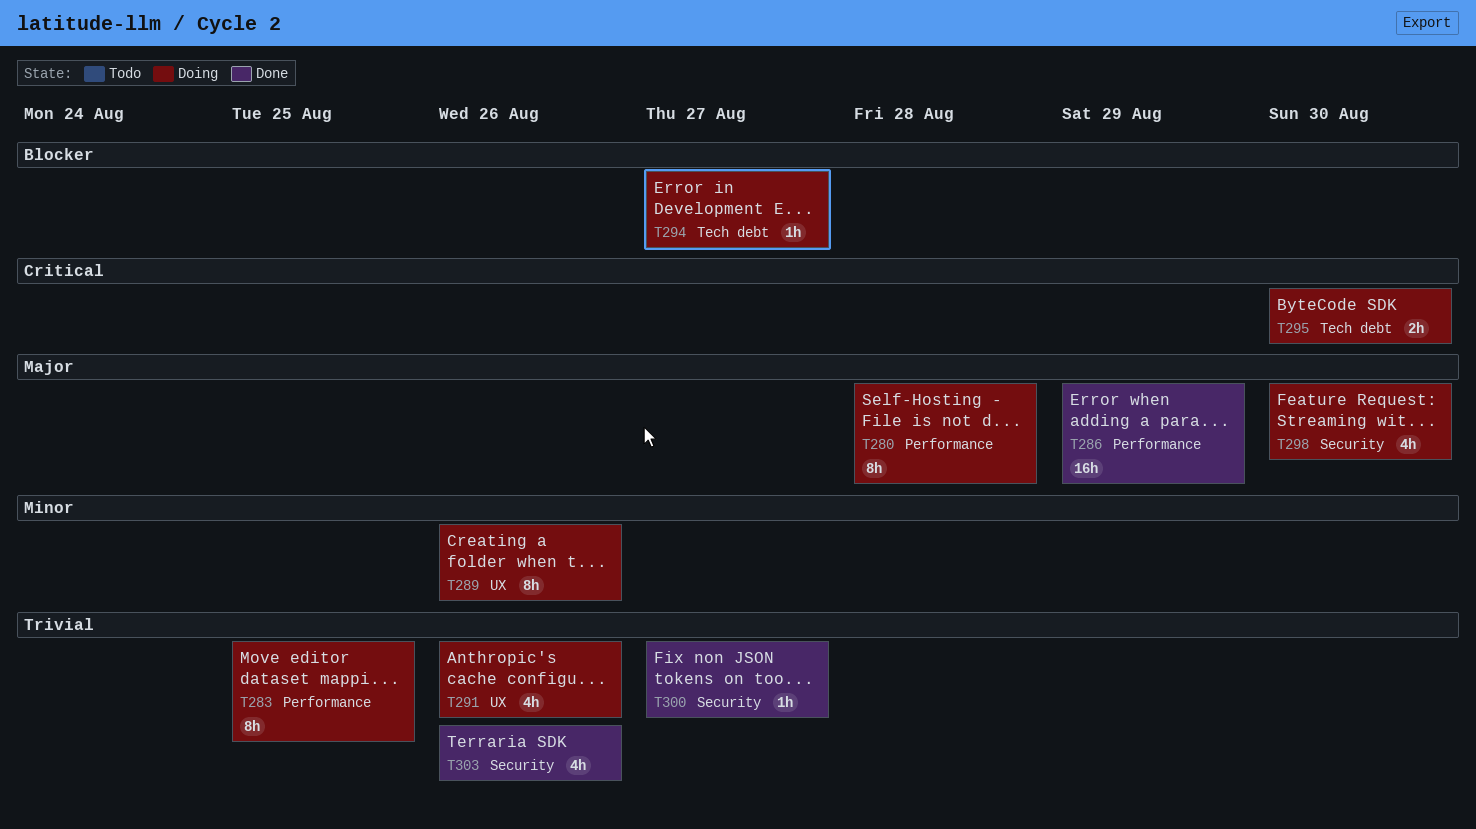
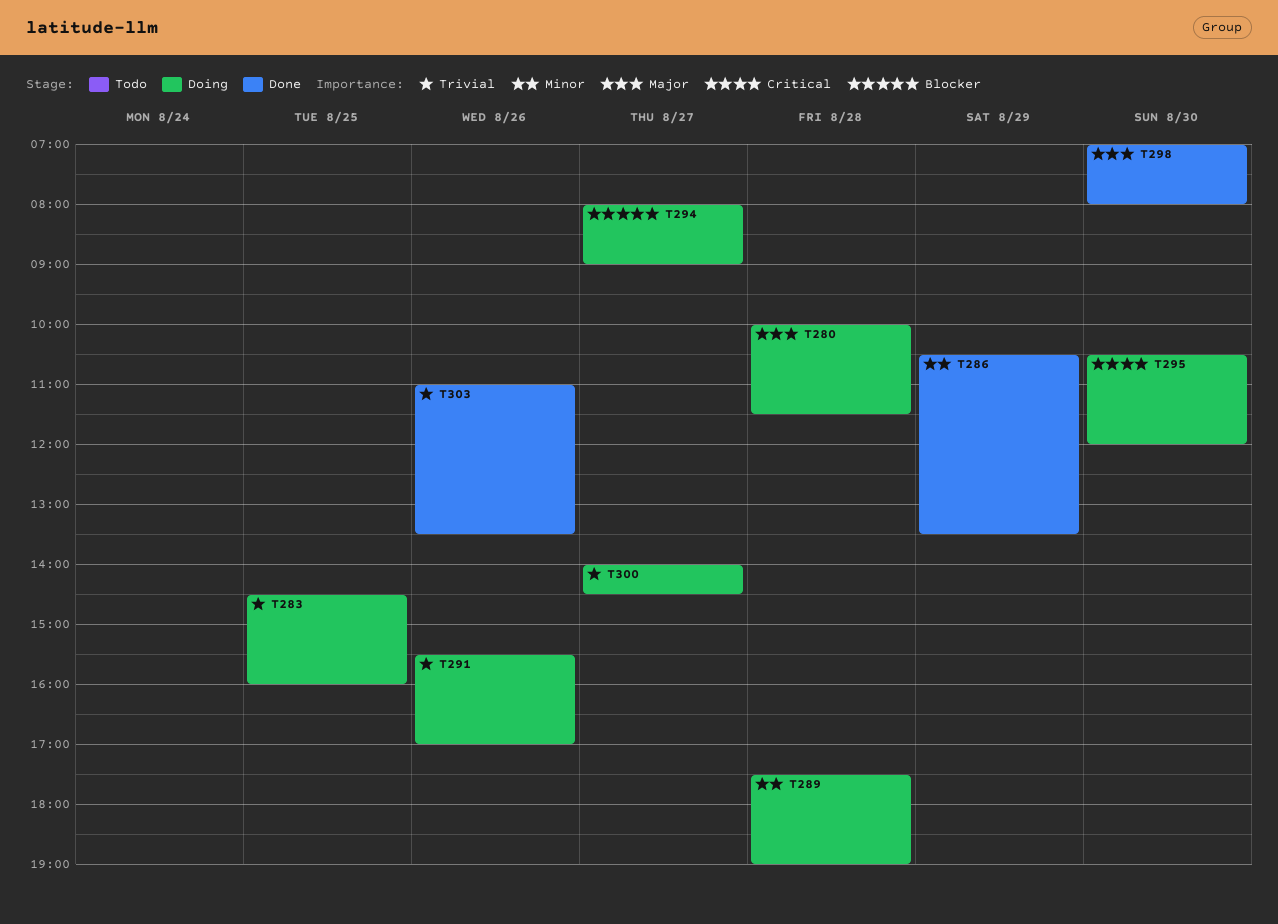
T286, priority: Major -> Minor
T289, day: Aug 26 -> Aug 28
T298, status: Doing -> Done
T300, status: Done -> Doing

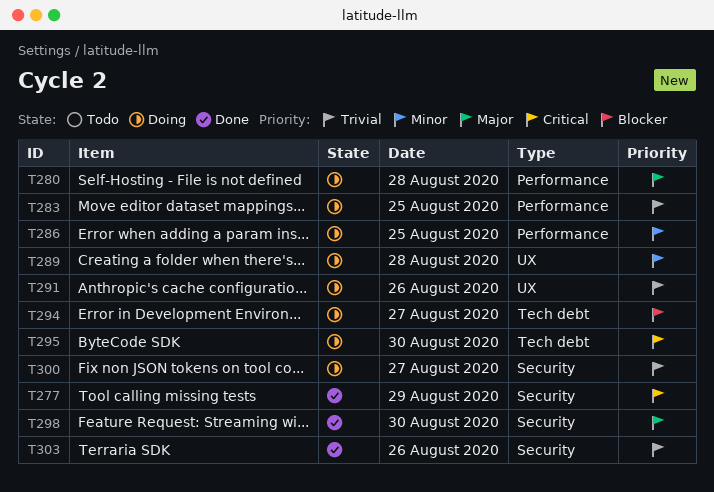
T277: none -> present
T286, status: Done -> Doing
T286, day: Aug 29 -> Aug 25

